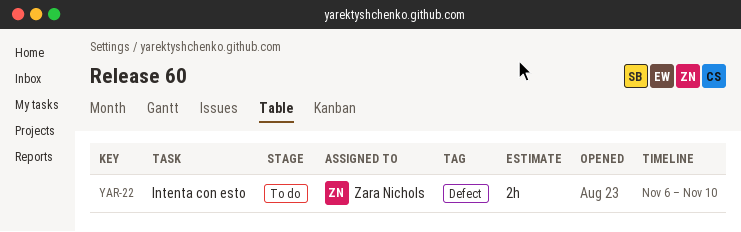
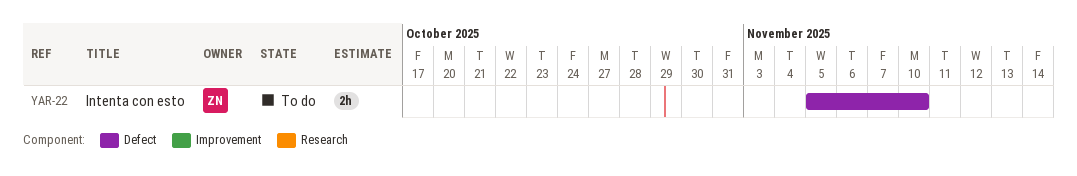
YAR-22, start: Nov 6 -> Nov 5

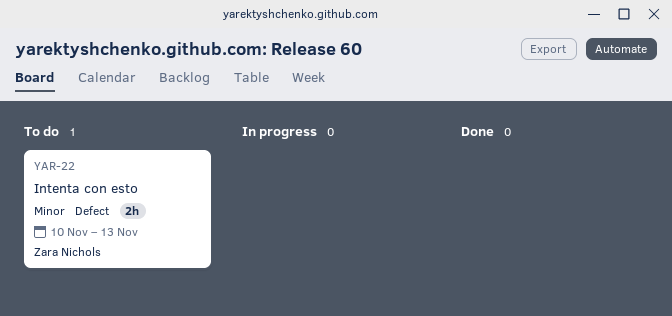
YAR-22, start: Nov 5 -> Nov 10
YAR-22, due: Nov 10 -> Nov 13

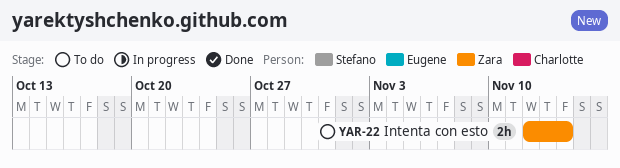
YAR-22, start: Nov 10 -> Nov 12
YAR-22, due: Nov 13 -> Nov 14

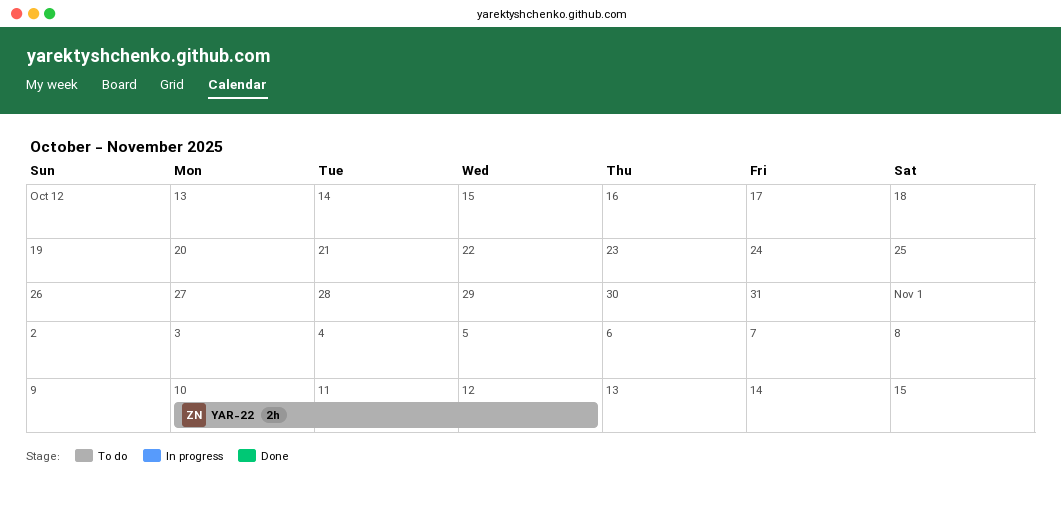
YAR-22, start: Nov 12 -> Nov 10
YAR-22, due: Nov 14 -> Nov 12

